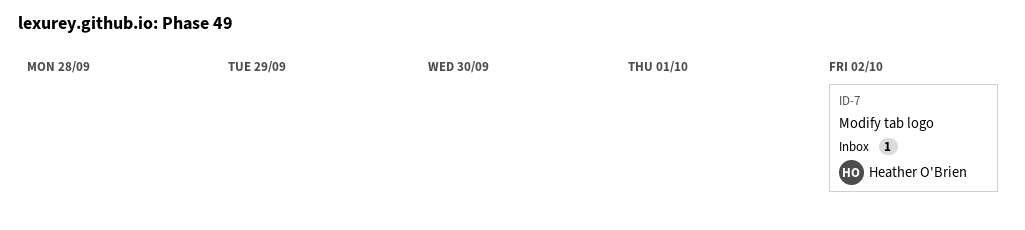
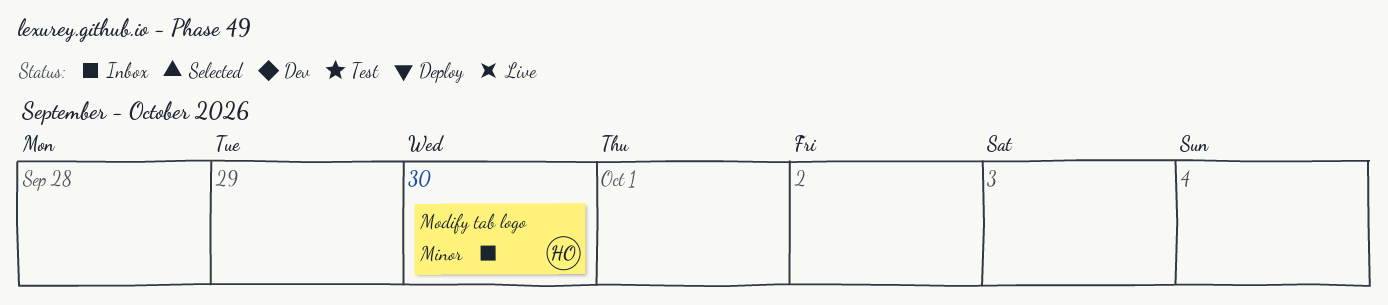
Modify tab logo, due: Oct 2 -> Sep 30

